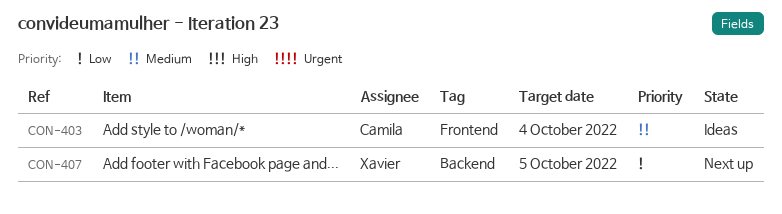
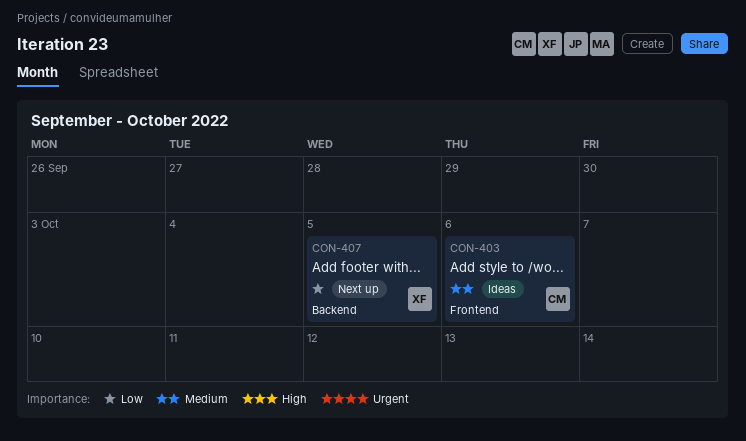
CON-403, due: Oct 4 -> Oct 6

